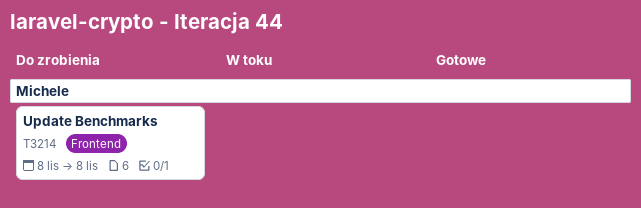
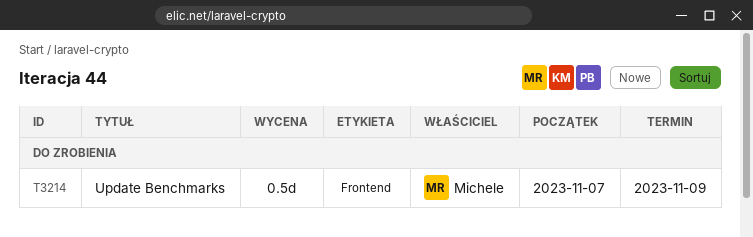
T3214, start: Nov 8 -> Nov 7
T3214, due: Nov 8 -> Nov 9

